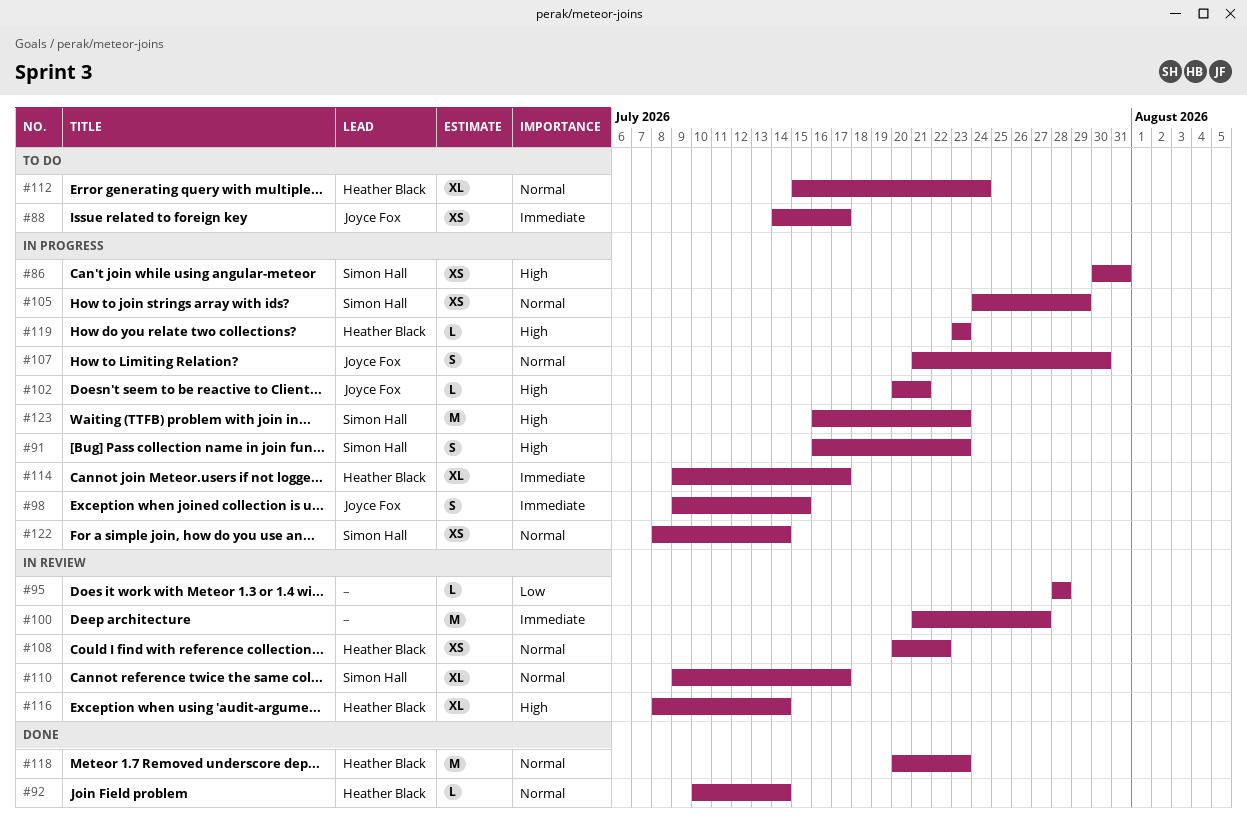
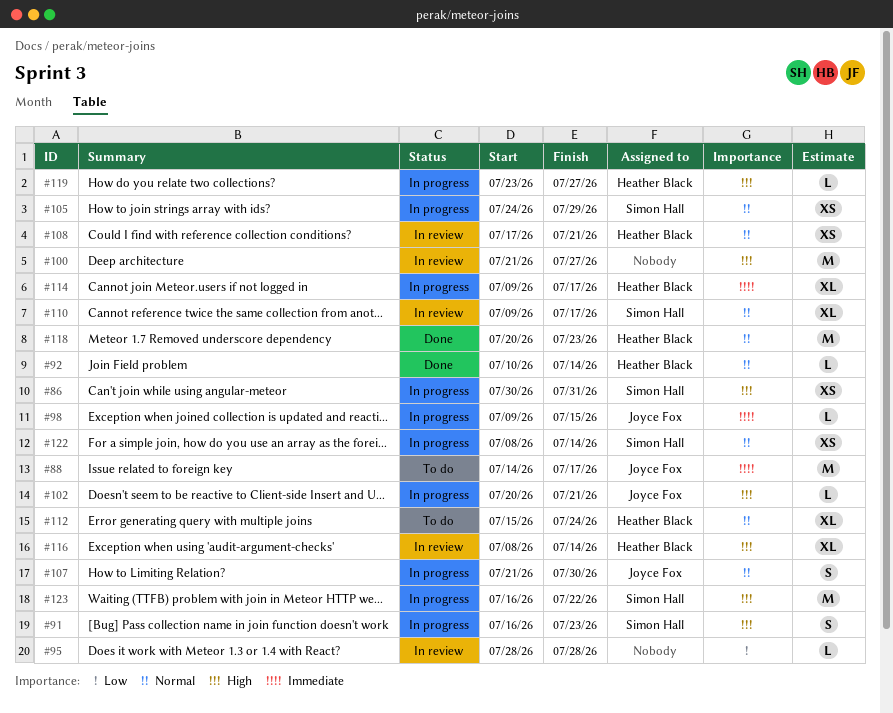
#88, estimate: XS -> M
#98, estimate: S -> L
#100, priority: Immediate -> High
#108, start: Jul 20 -> Jul 17
#108, due: Jul 22 -> Jul 21
#119, due: Jul 23 -> Jul 27
#123, due: Jul 23 -> Jul 22

